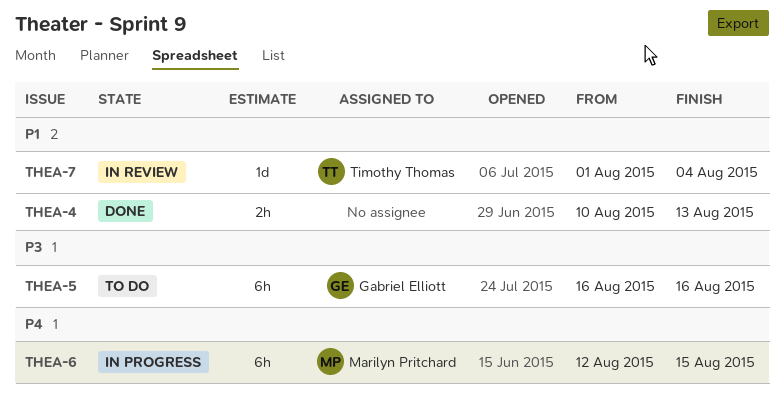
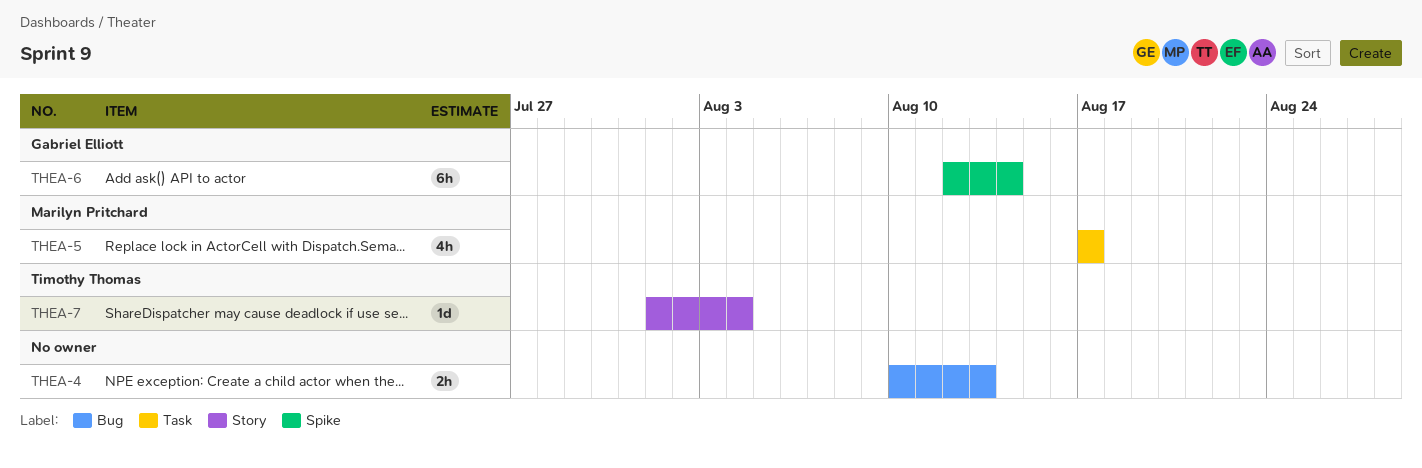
THEA-5, owner: Gabriel Elliott -> Marilyn Pritchard
THEA-5, estimate: 6h -> 4h
THEA-5, start: Aug 16 -> Aug 17
THEA-5, due: Aug 16 -> Aug 17
THEA-6, owner: Marilyn Pritchard -> Gabriel Elliott
THEA-6, due: Aug 15 -> Aug 14

